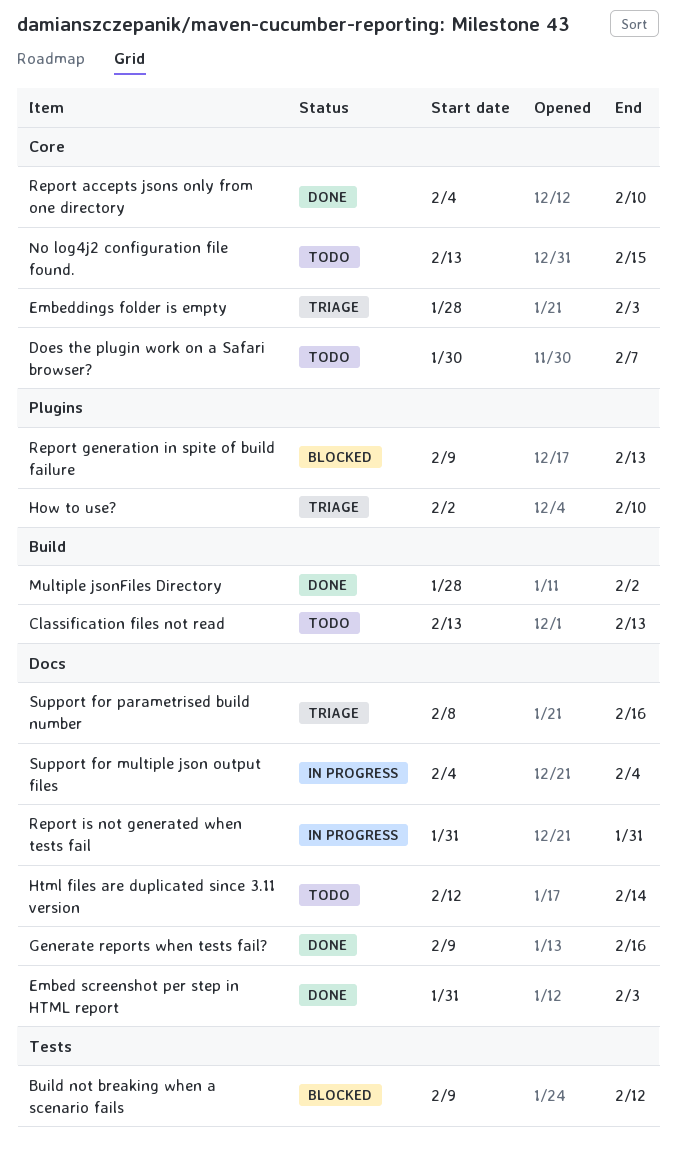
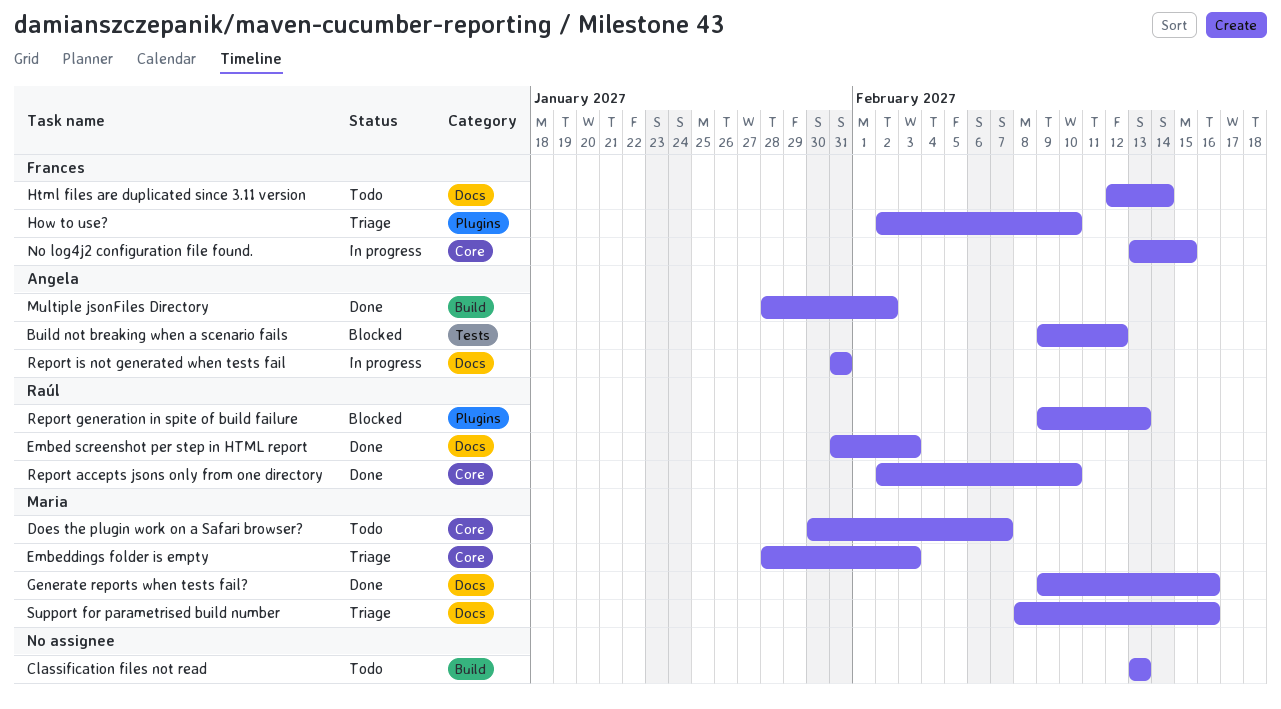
No log4j2 configuration file found., status: Todo -> In progress
Report accepts jsons only from one directory, start: Feb 4 -> Feb 2
Support for multiple json output files: present -> none

